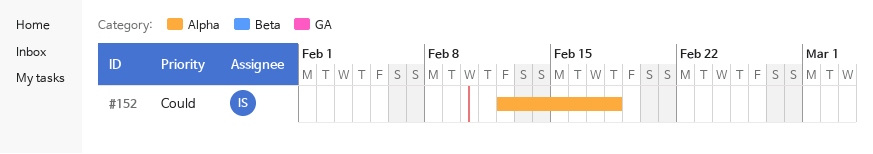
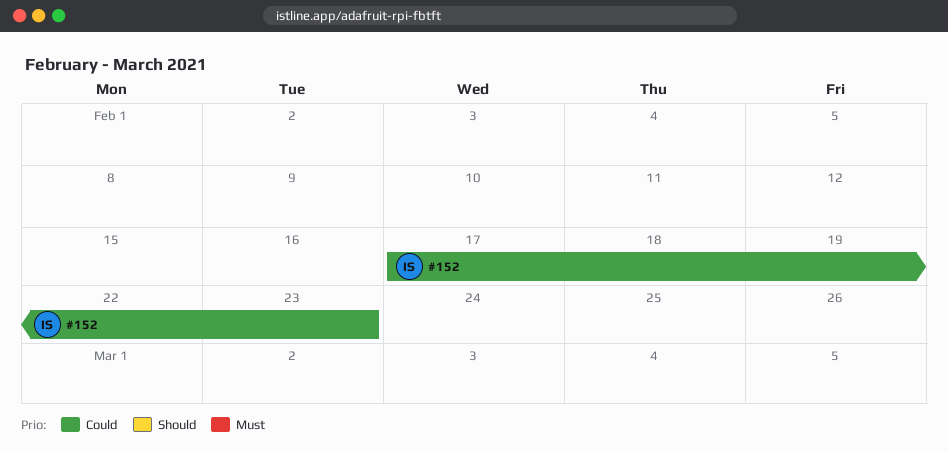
#152, start: Feb 12 -> Feb 17
#152, due: Feb 18 -> Feb 23

